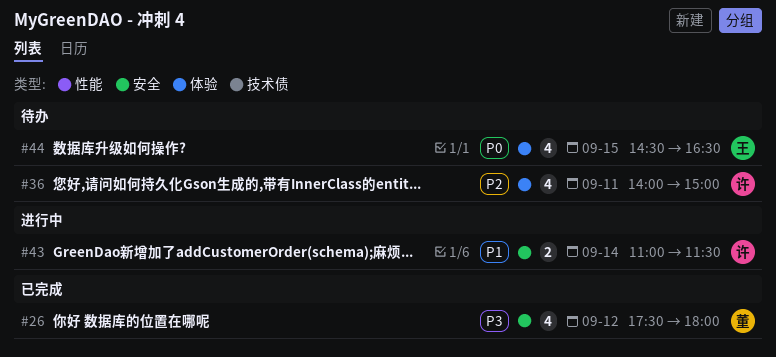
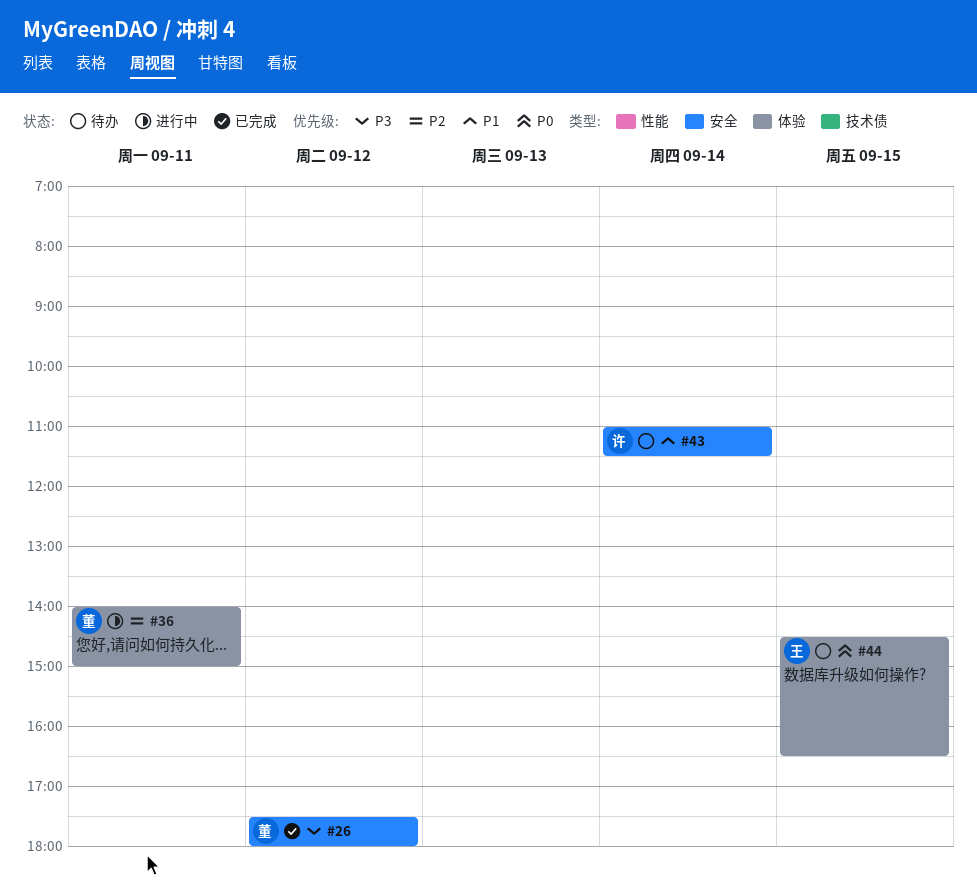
#36, status: 待办 -> 进行中
#36, owner: 许 -> 董
#43, status: 进行中 -> 待办

